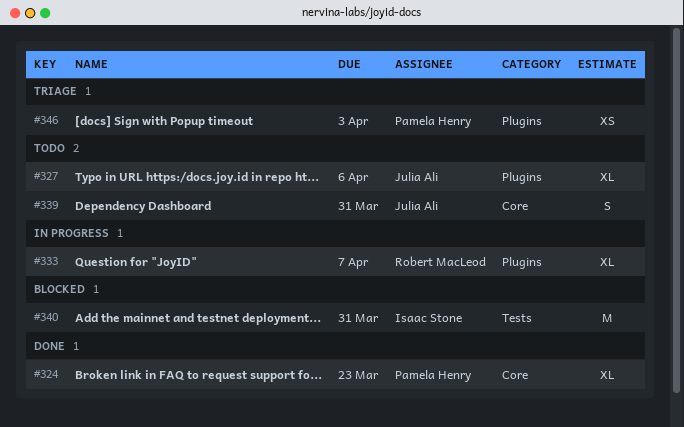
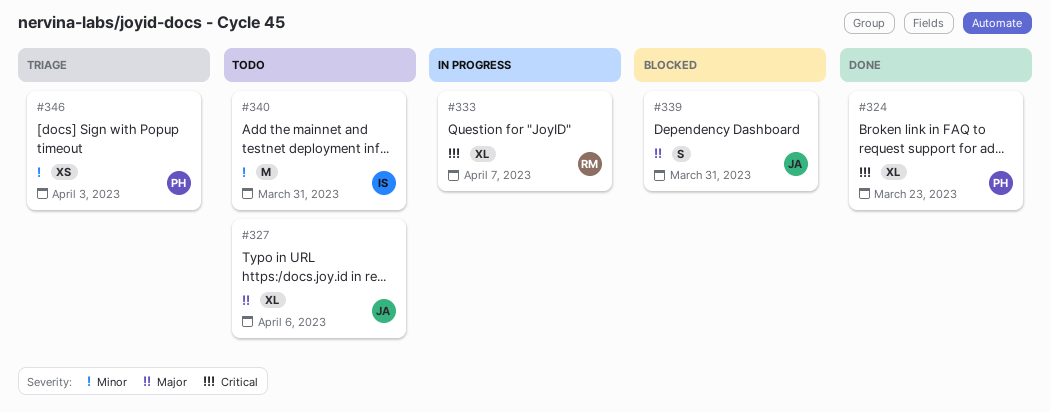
#339, status: Todo -> Blocked
#340, status: Blocked -> Todo

